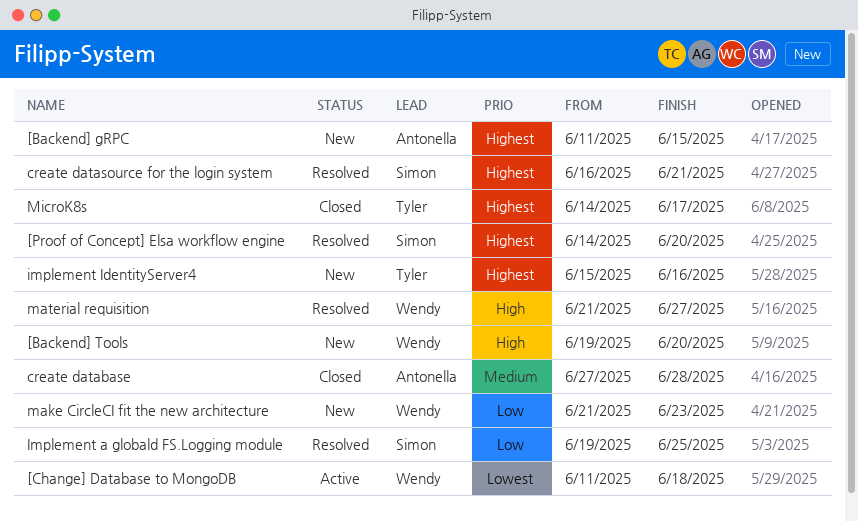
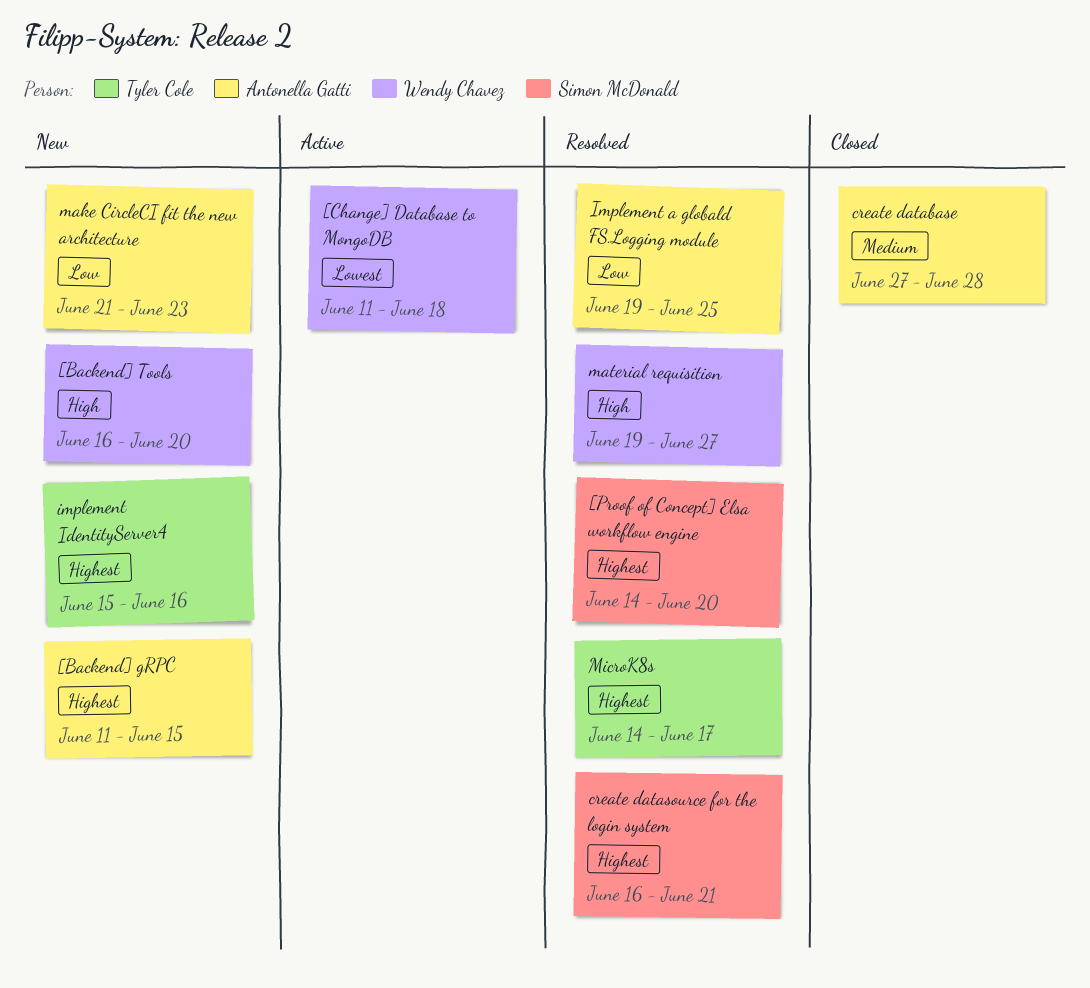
[Backend] Tools, start: Jun 19 -> Jun 16
Implement a globald FS.Logging module, owner: Simon McDonald -> Antonella Gatti
make CircleCI fit the new architecture, owner: Wendy Chavez -> Antonella Gatti
material requisition, start: Jun 21 -> Jun 19
MicroK8s, status: Closed -> Resolved

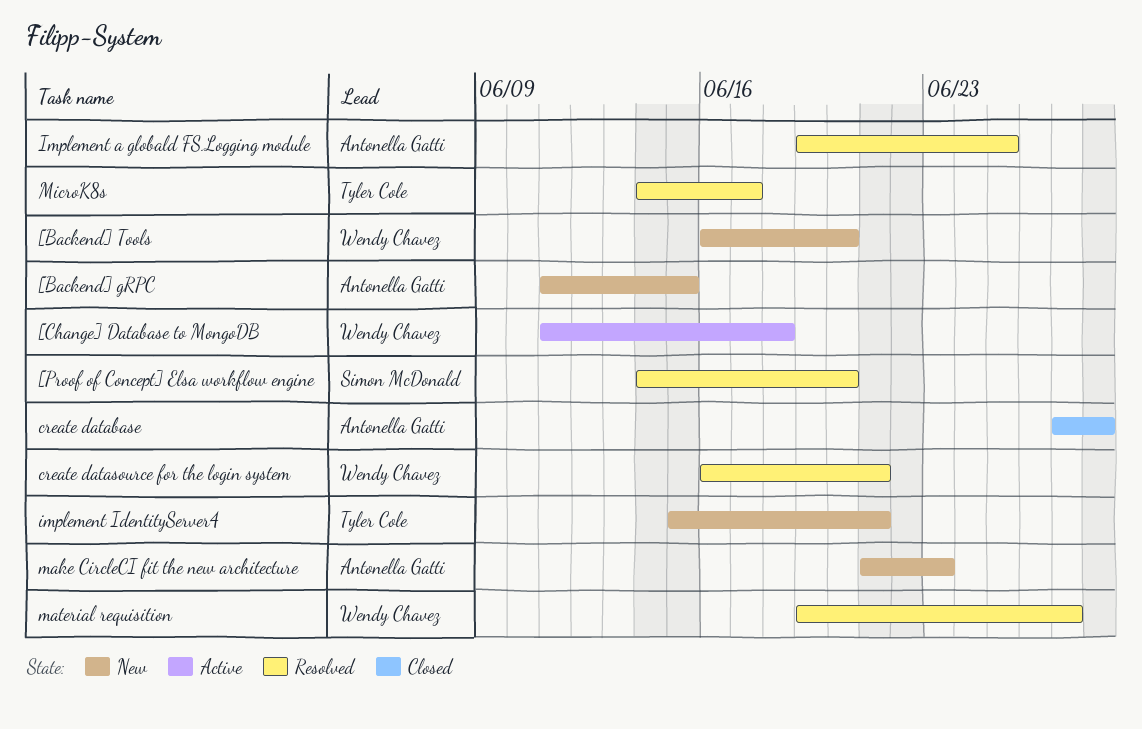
create datasource for the login system, owner: Simon McDonald -> Wendy Chavez
implement IdentityServer4, due: Jun 16 -> Jun 21

